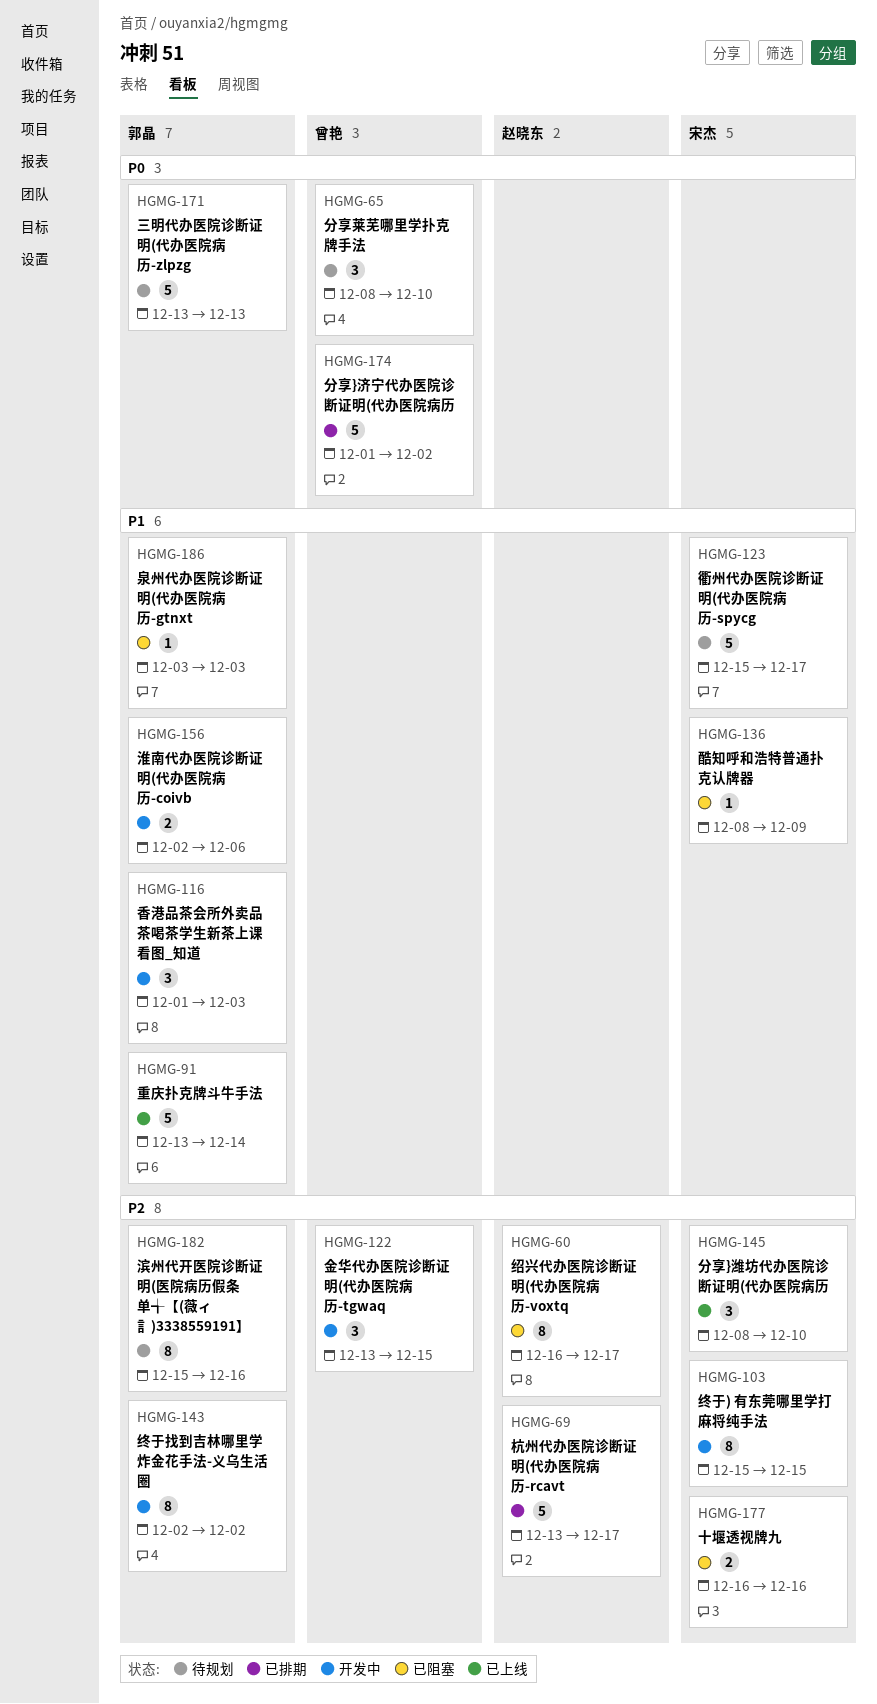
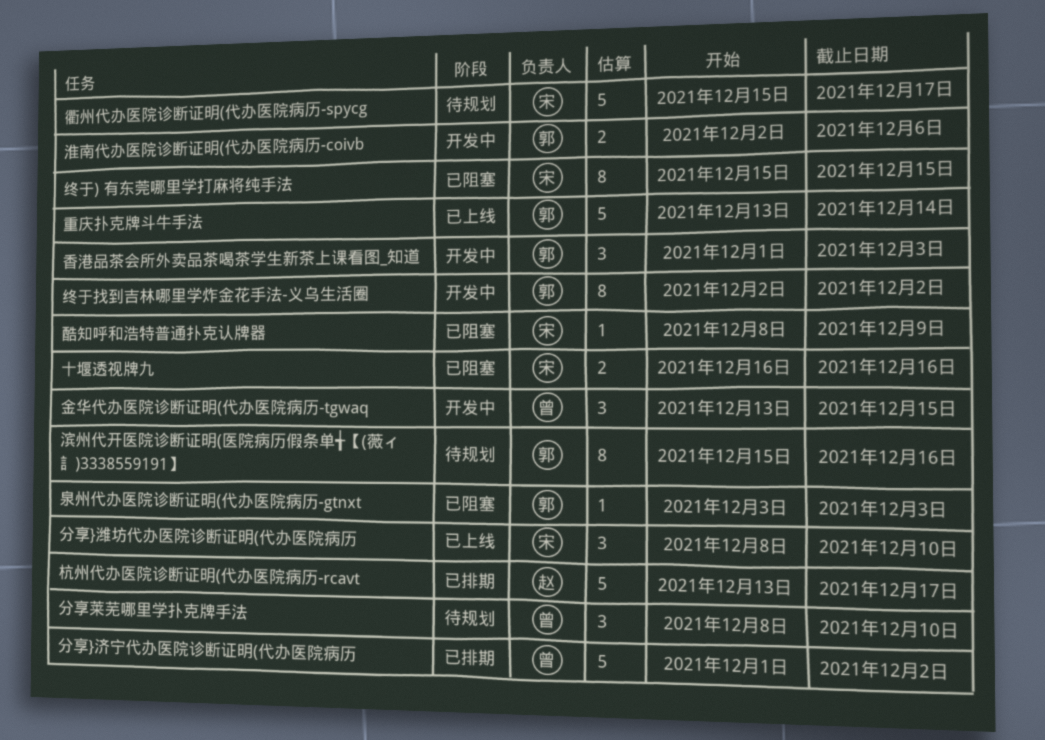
三明代办医院诊断证明(代办医院病历-zlpzg: present -> none
终于) 有东莞哪里学打麻将纯手法, status: 开发中 -> 已阻塞
绍兴代办医院诊断证明(代办医院病历-voxtq: present -> none

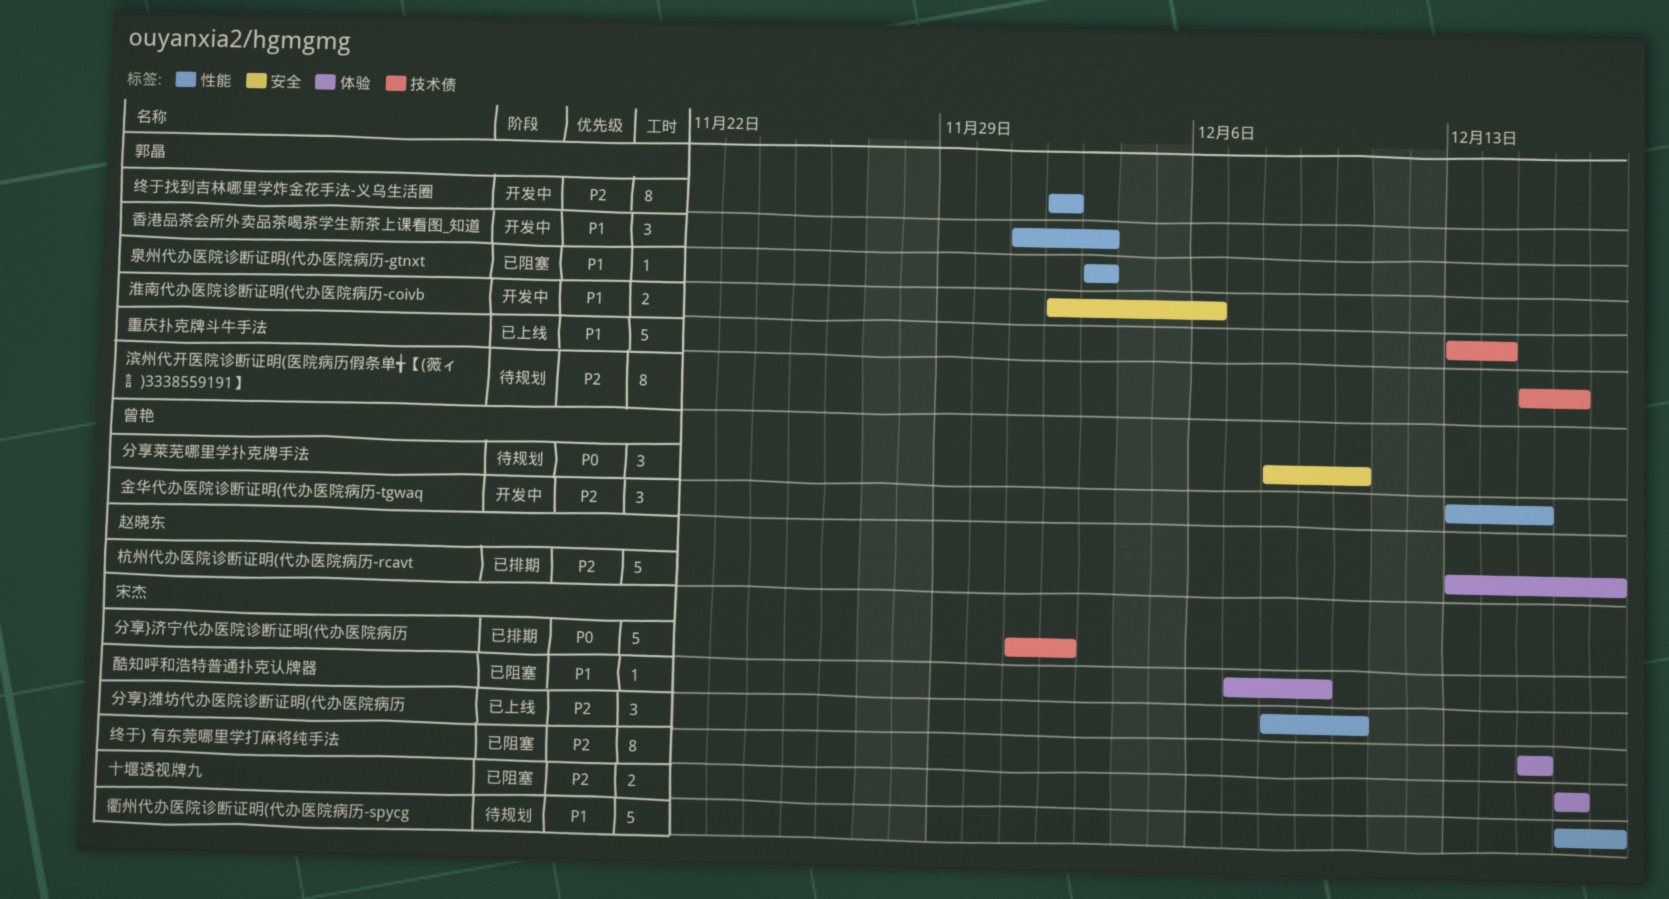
分享}济宁代办医院诊断证明(代办医院病历, owner: 曾艳 -> 宋杰
衢州代办医院诊断证明(代办医院病历-spycg, start: Dec 15 -> Dec 16
酷知呼和浩特普通扑克认牌器, start: Dec 8 -> Dec 7

